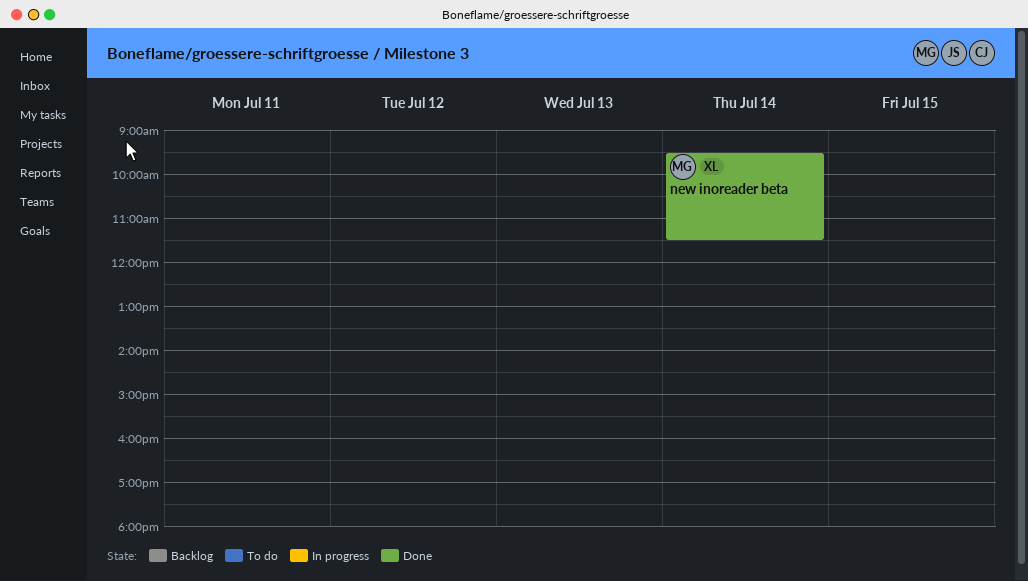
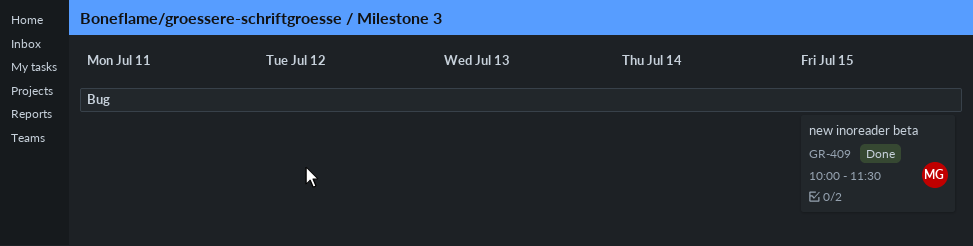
new inoreader beta, day: Jul 14 -> Jul 15
new inoreader beta, begins: 09:30 -> 10:00

